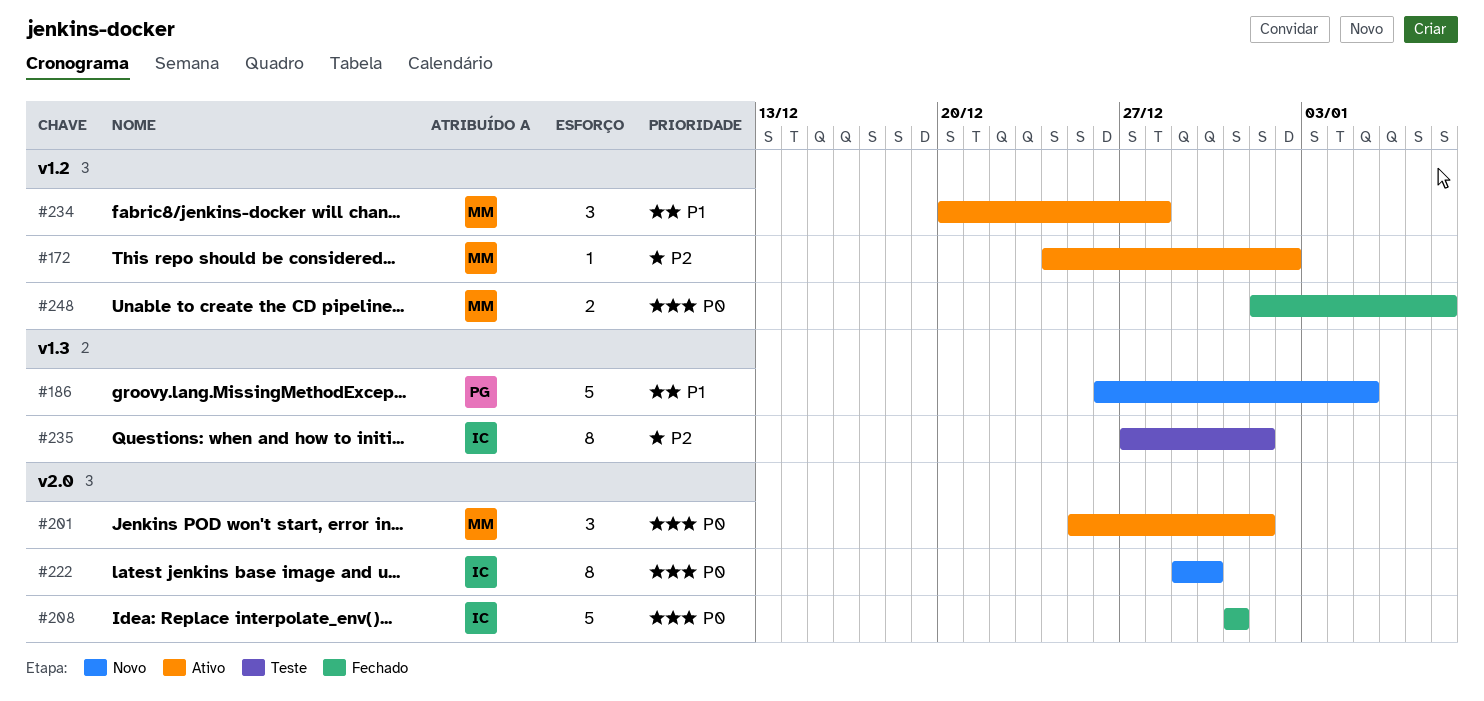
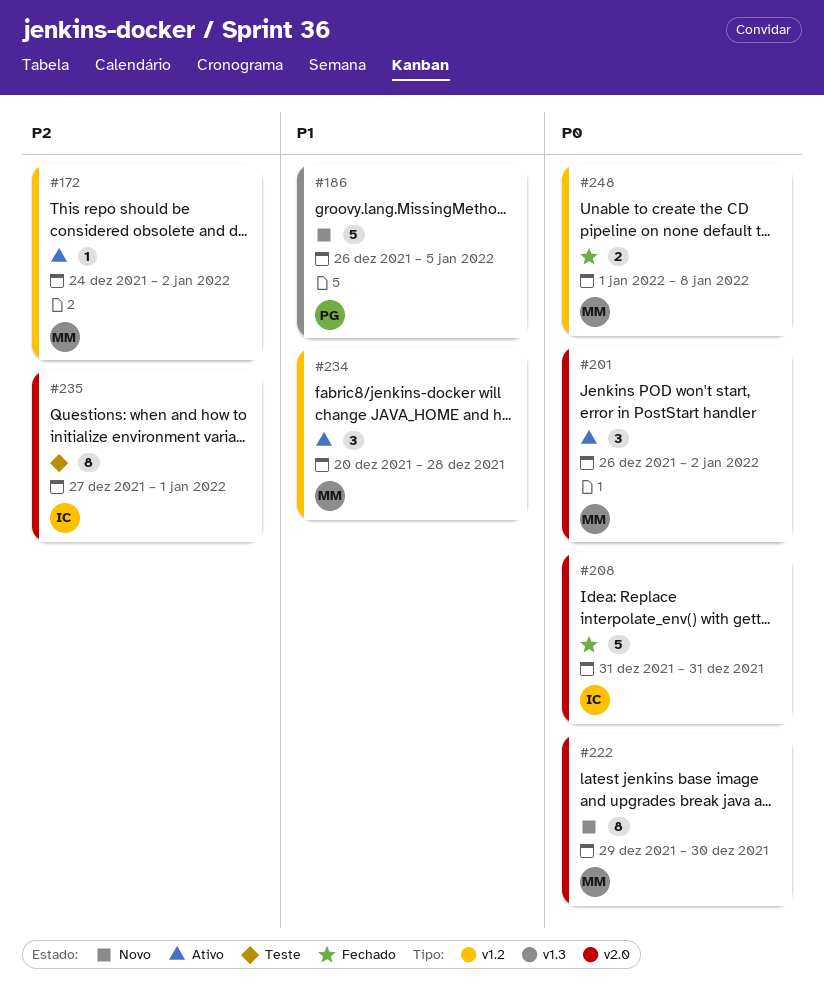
#201, start: Dec 25 -> Dec 26
#201, due: Jan 1 -> Jan 2
#222, owner: IC -> MM
#235, label: v1.3 -> v2.0

